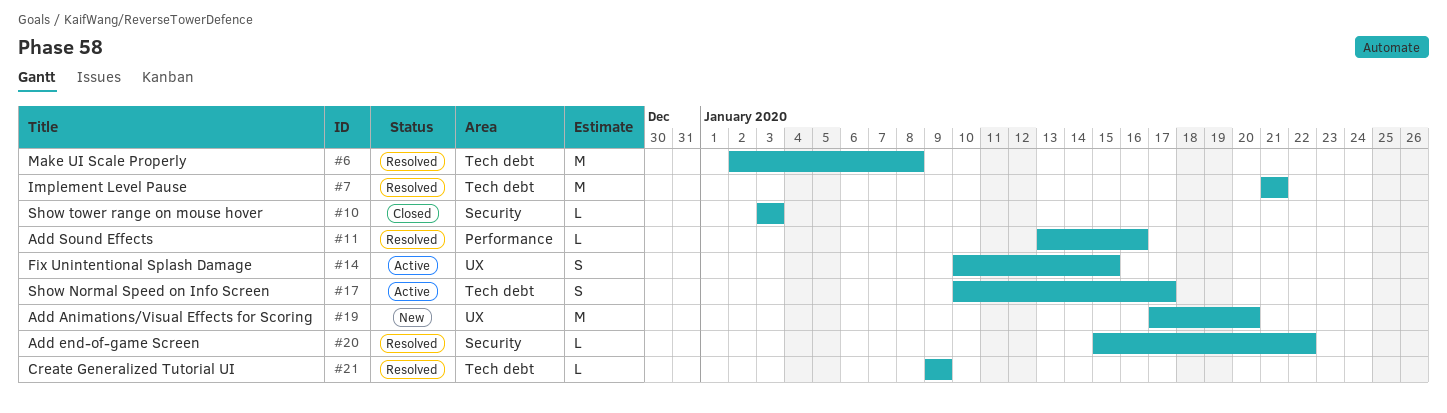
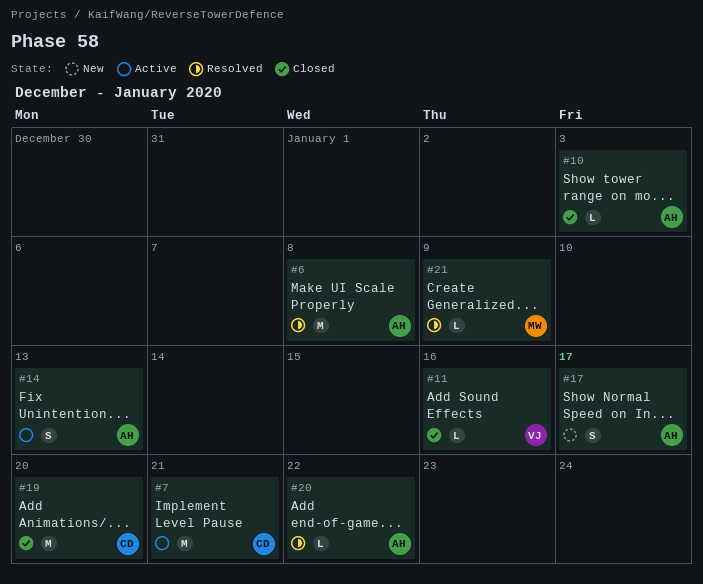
#7, status: Resolved -> Active
#11, status: Resolved -> Closed
#14, due: Jan 15 -> Jan 13
#17, status: Active -> New
#19, status: New -> Closed

